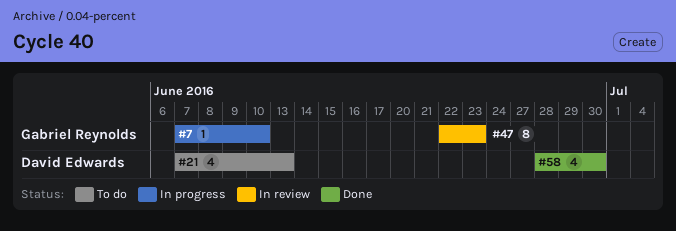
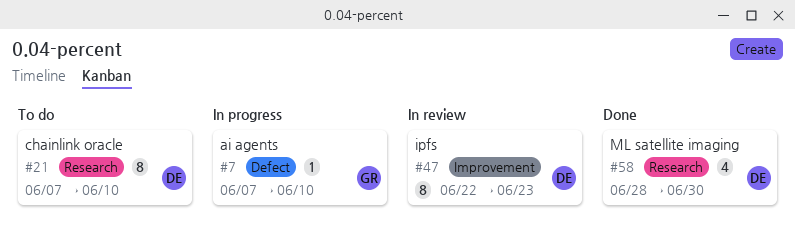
#21, estimate: 4 -> 8
#21, due: Jun 13 -> Jun 10
#47, owner: Gabriel Reynolds -> David Edwards

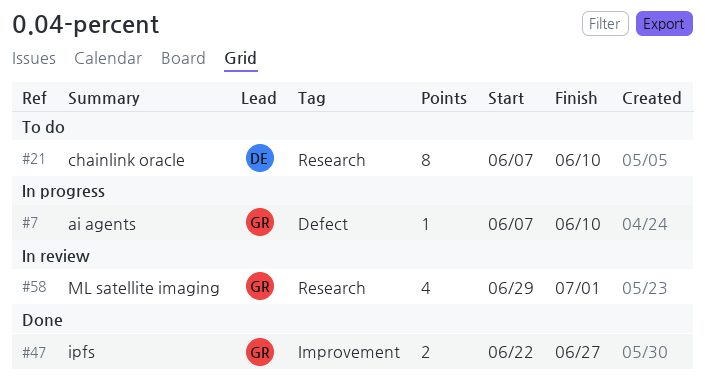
#47, status: In review -> Done
#47, owner: DE -> GR
#47, estimate: 8 -> 2
#47, due: Jun 23 -> Jun 27
#58, status: Done -> In review
#58, owner: DE -> GR
#58, start: Jun 28 -> Jun 29
#58, due: Jun 30 -> Jul 1

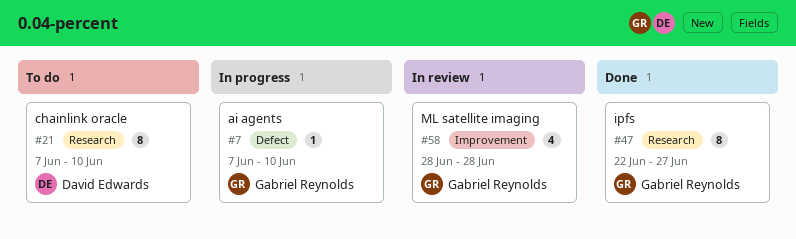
#47, label: Improvement -> Research
#47, estimate: 2 -> 8
#58, label: Research -> Improvement
#58, start: Jun 29 -> Jun 28
#58, due: Jul 1 -> Jun 28

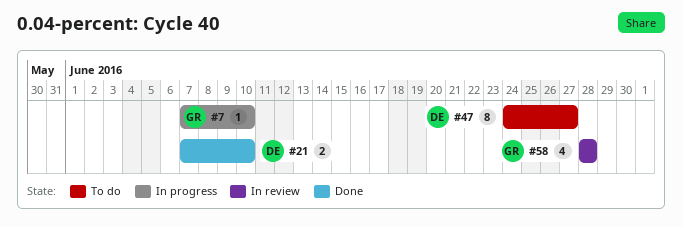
#21, status: To do -> Done
#21, estimate: 8 -> 2
#47, status: Done -> To do
#47, owner: Gabriel Reynolds -> David Edwards
#47, start: Jun 22 -> Jun 24

